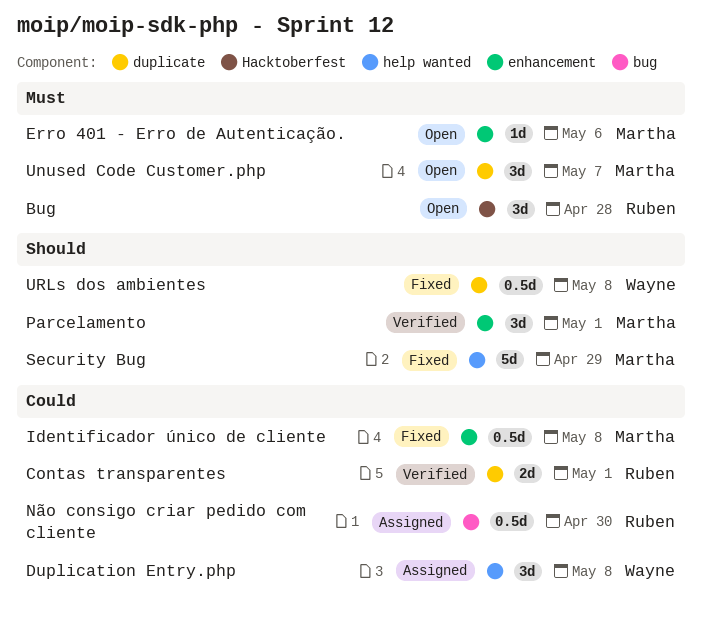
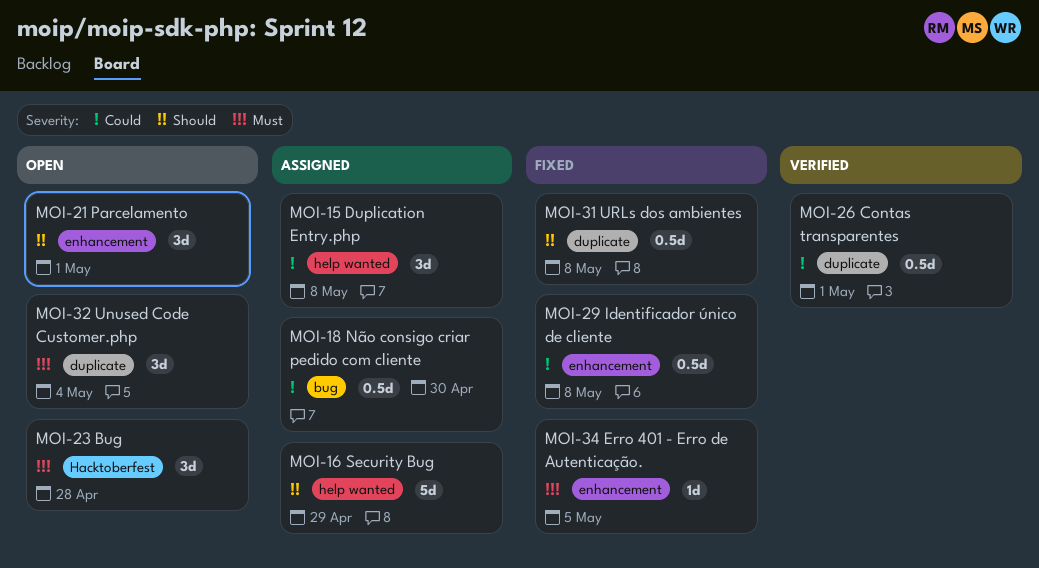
Contas transparentes, estimate: 2d -> 0.5d
Erro 401 - Erro de Autenticação., status: Open -> Fixed
Erro 401 - Erro de Autenticação., due: May 6 -> May 5
Parcelamento, status: Verified -> Open
Security Bug, status: Fixed -> Assigned
Unused Code Customer.php, due: May 7 -> May 4

